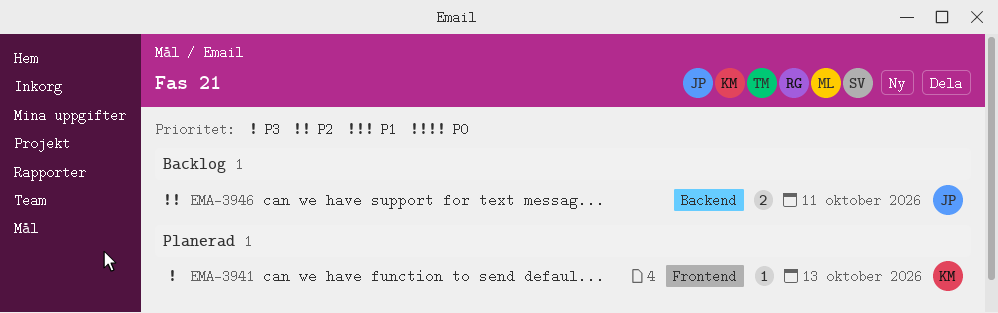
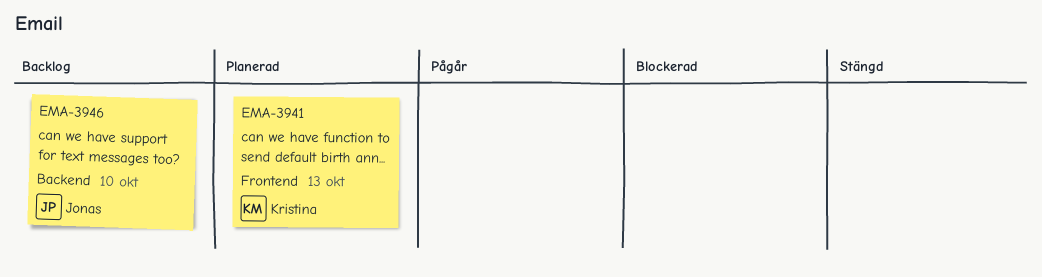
EMA-3946, due: Oct 11 -> Oct 10

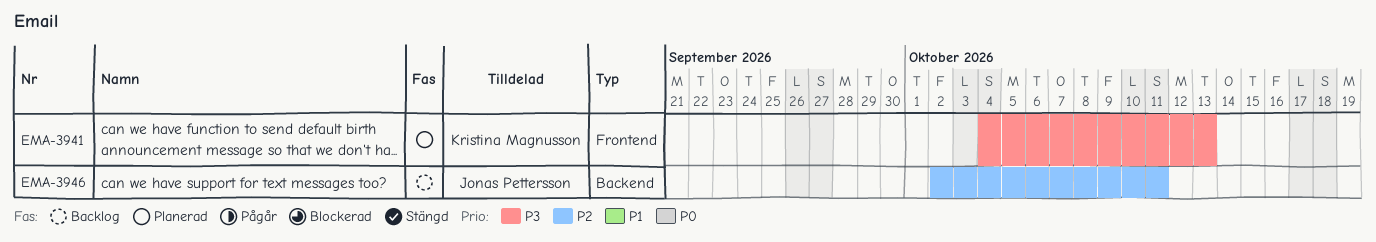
EMA-3946, due: Oct 10 -> Oct 11

